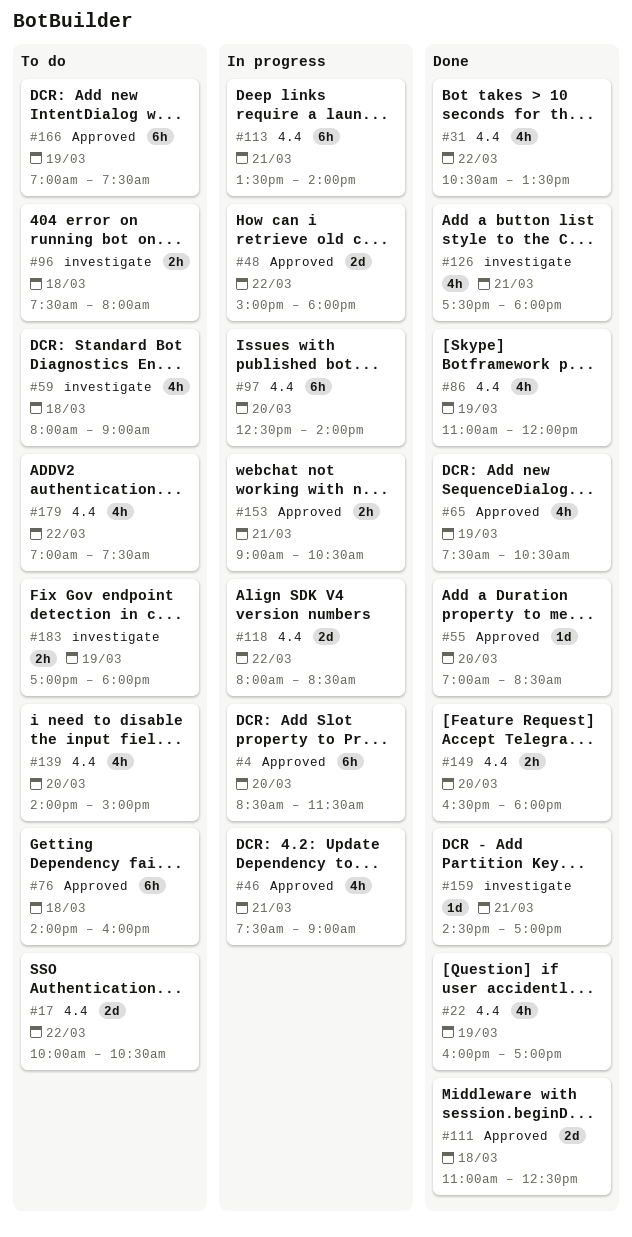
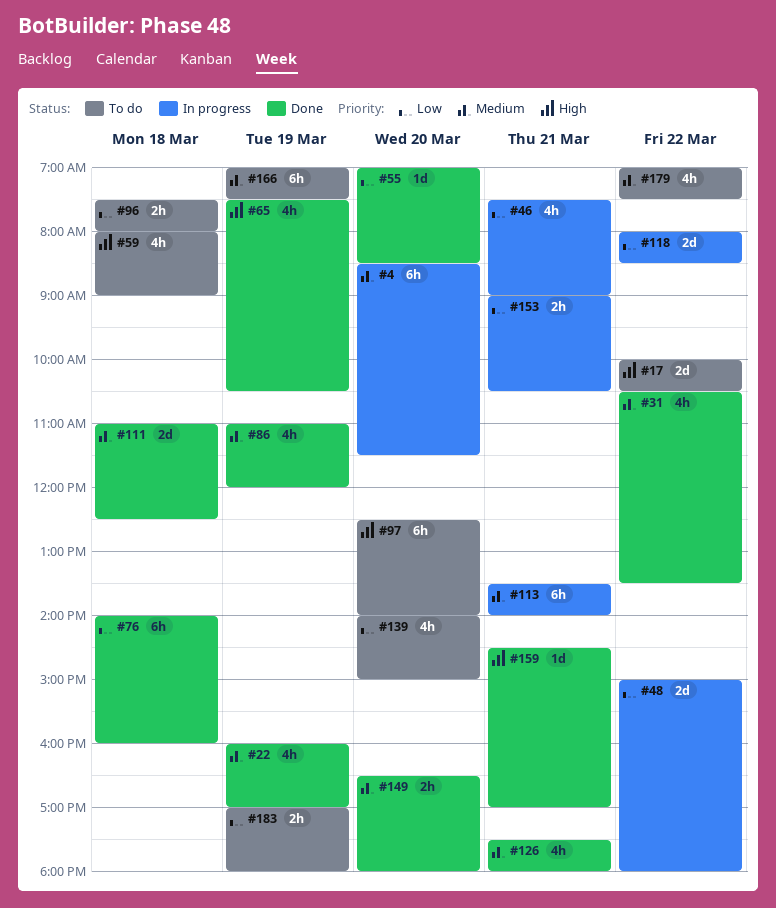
#76, status: To do -> Done
#97, status: In progress -> To do

